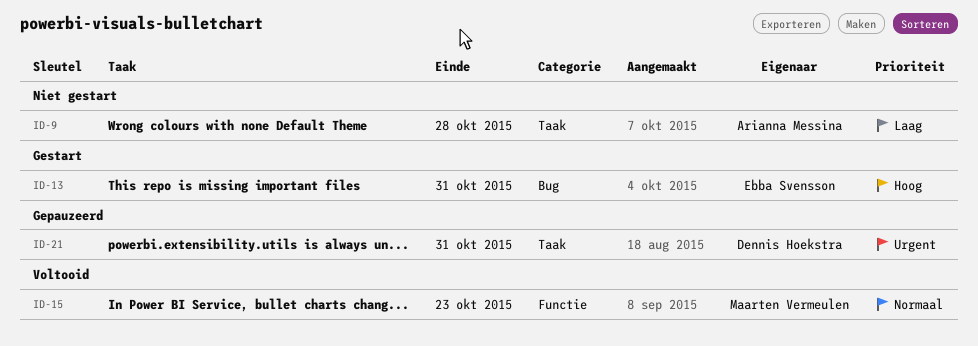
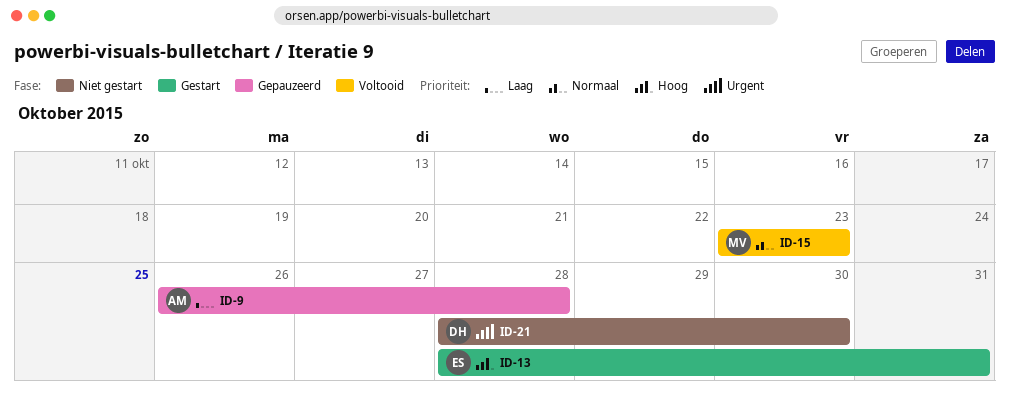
ID-9, status: Niet gestart -> Gepauzeerd
ID-21, status: Gepauzeerd -> Niet gestart
ID-21, due: Oct 31 -> Oct 30

